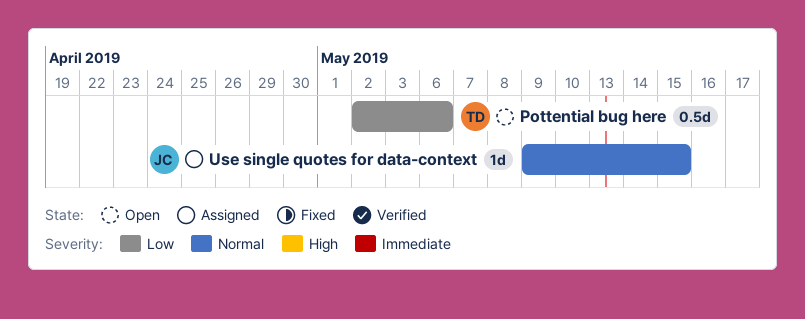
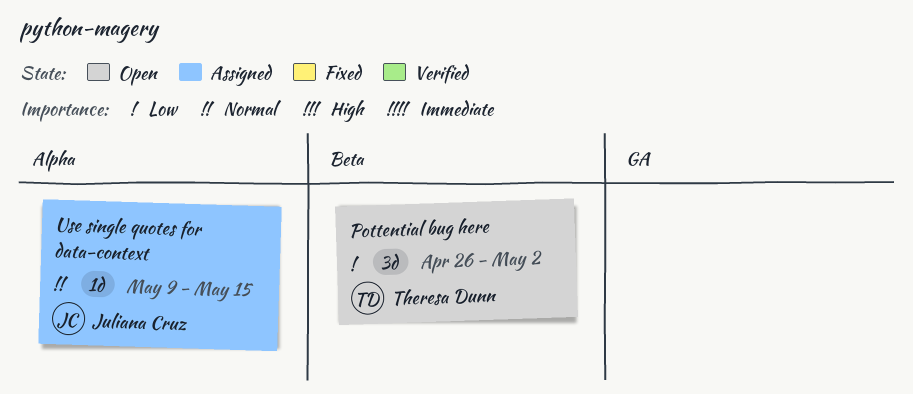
Pottential bug here, estimate: 0.5d -> 3d
Pottential bug here, start: May 2 -> Apr 26
Pottential bug here, due: May 6 -> May 2

